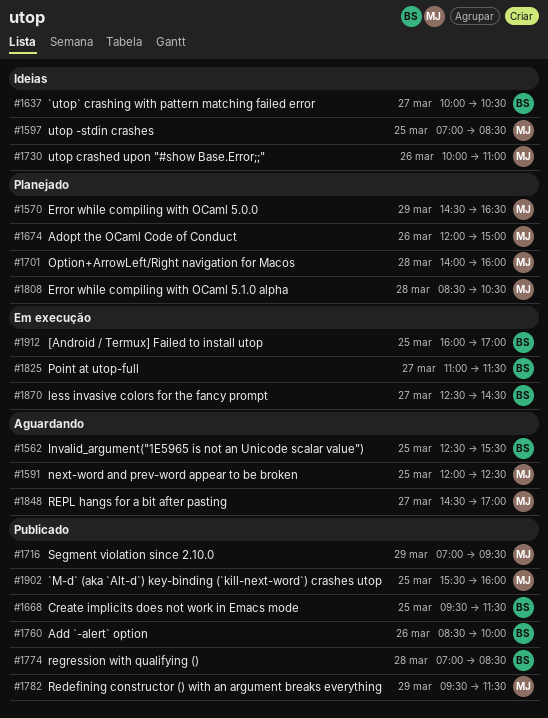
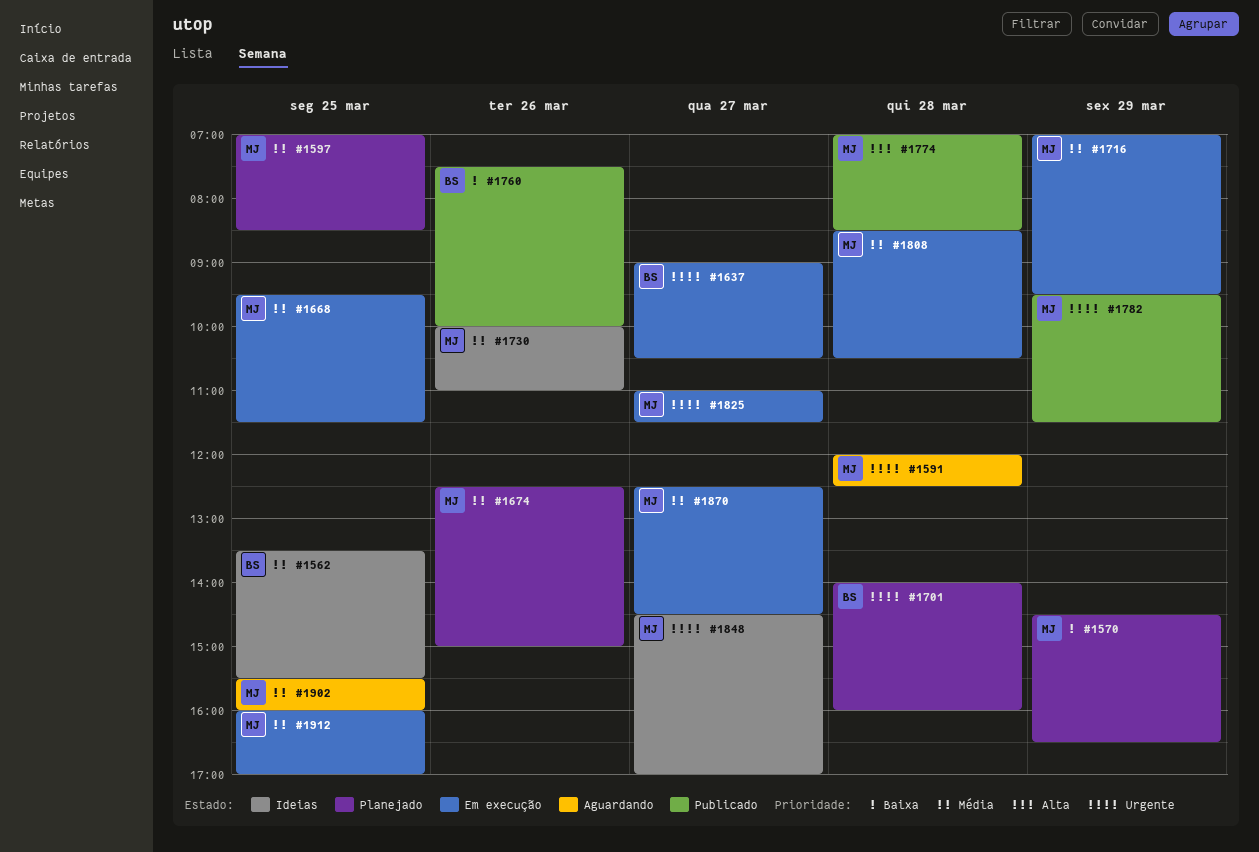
#1562, status: Aguardando -> Ideias
#1562, begins: 12:30 -> 13:30
#1591, day: Mar 25 -> Mar 28
#1597, status: Ideias -> Planejado
#1637, status: Ideias -> Em execução
#1637, begins: 10:00 -> 09:00
#1668, status: Publicado -> Em execução
#1668, owner: BS -> MJ
#1674, begins: 12:00 -> 12:30
#1701, owner: MJ -> BS
#1716, status: Publicado -> Em execução
#1760, begins: 08:30 -> 07:30
#1774, owner: BS -> MJ
#1808, status: Planejado -> Em execução
#1825, owner: BS -> MJ
#1848, status: Aguardando -> Ideias
#1870, owner: BS -> MJ
#1902, status: Publicado -> Aguardando
#1912, owner: BS -> MJ

